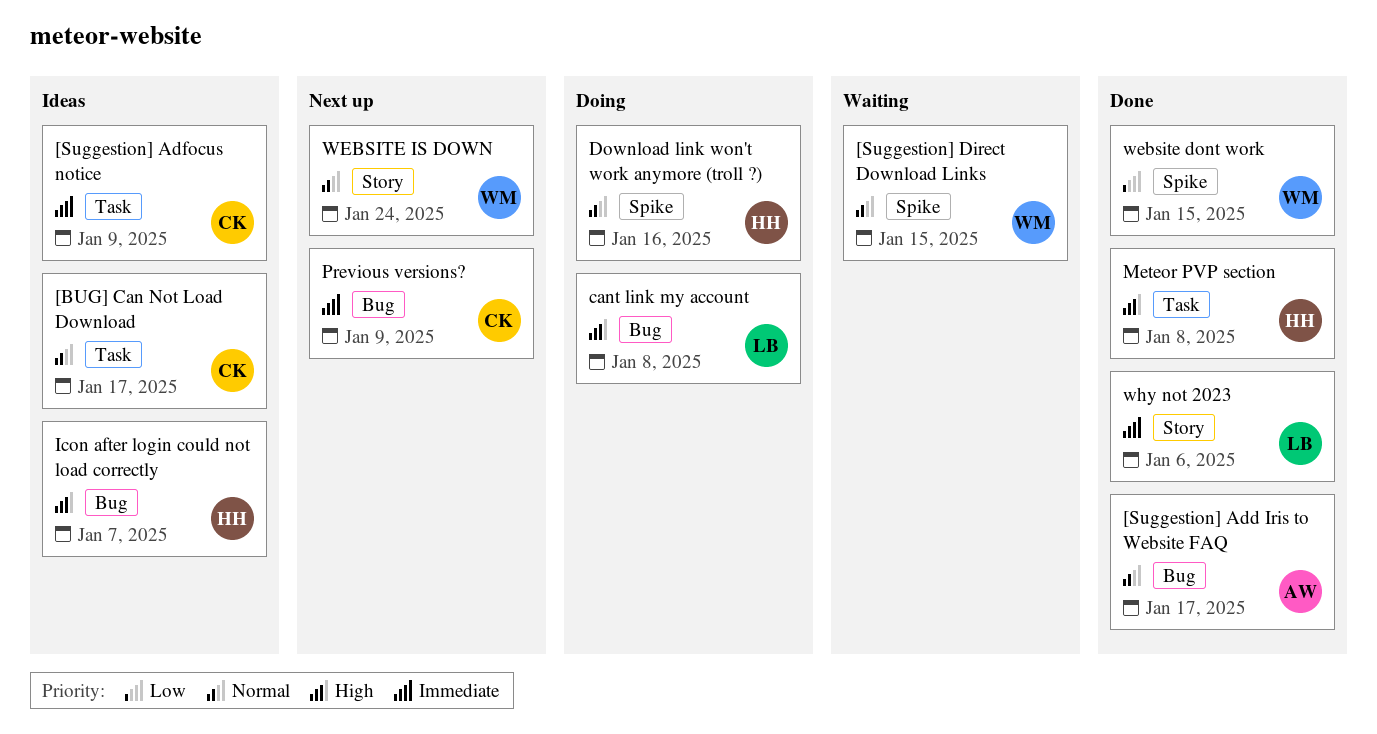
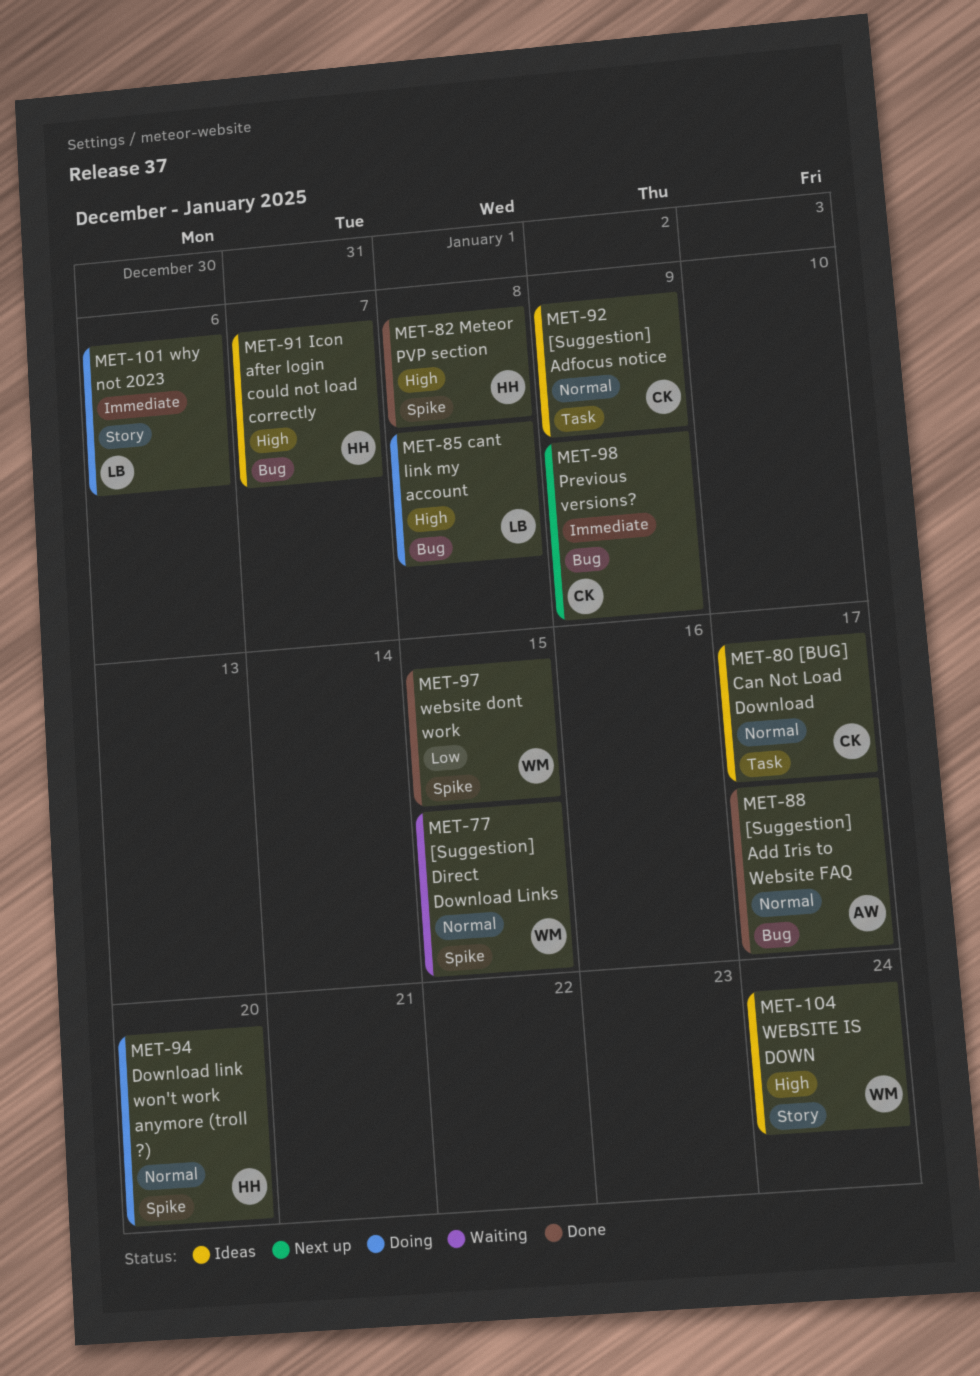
[Suggestion] Adfocus notice, priority: Immediate -> Normal
Download link won't work anymore (troll ?), due: Jan 16 -> Jan 20
Meteor PVP section, label: Task -> Spike
WEBSITE IS DOWN, status: Next up -> Ideas
WEBSITE IS DOWN, priority: Normal -> High
why not 2023, status: Done -> Doing

